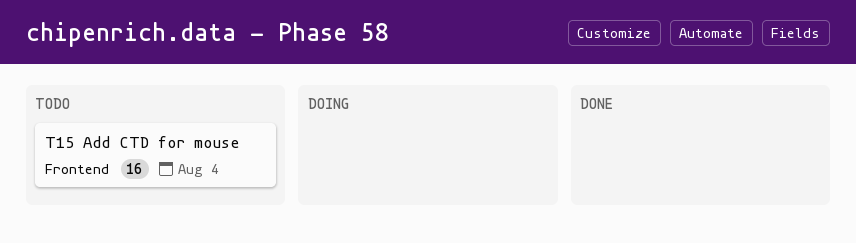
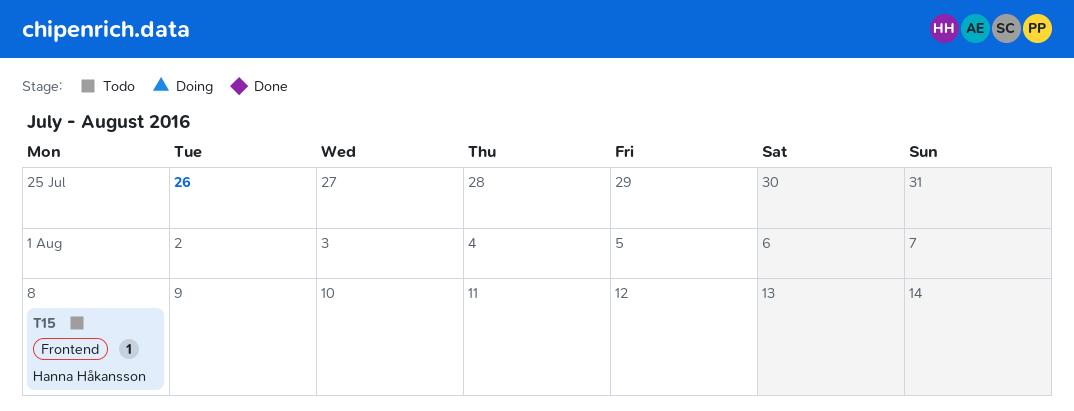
T15, estimate: 16 -> 1
T15, due: Aug 4 -> Aug 8

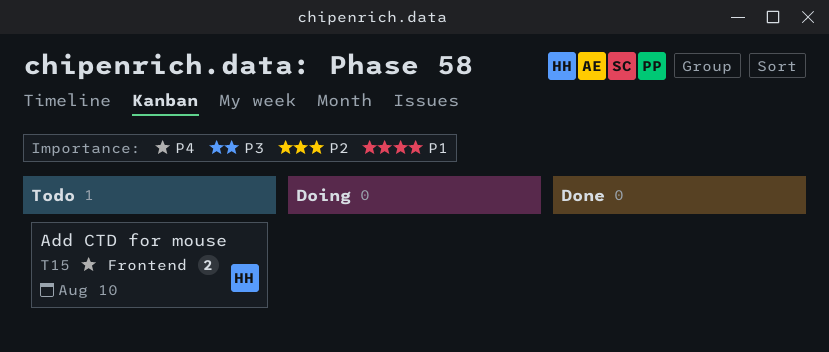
T15, estimate: 1 -> 2
T15, due: Aug 8 -> Aug 10

